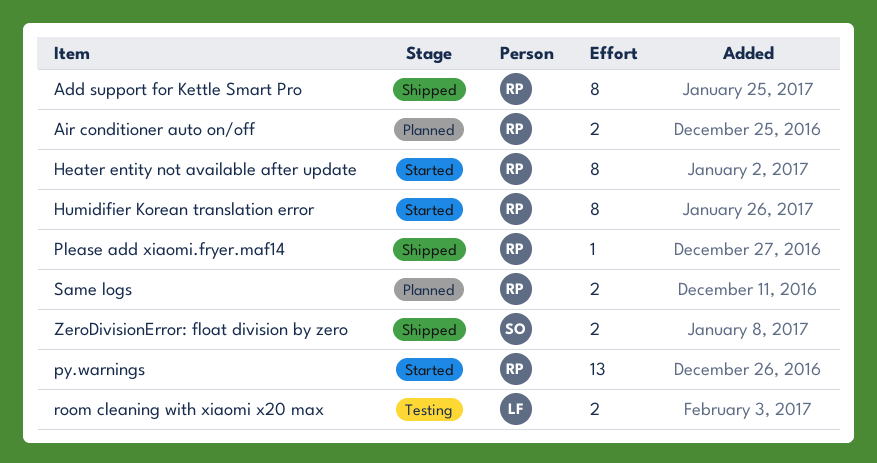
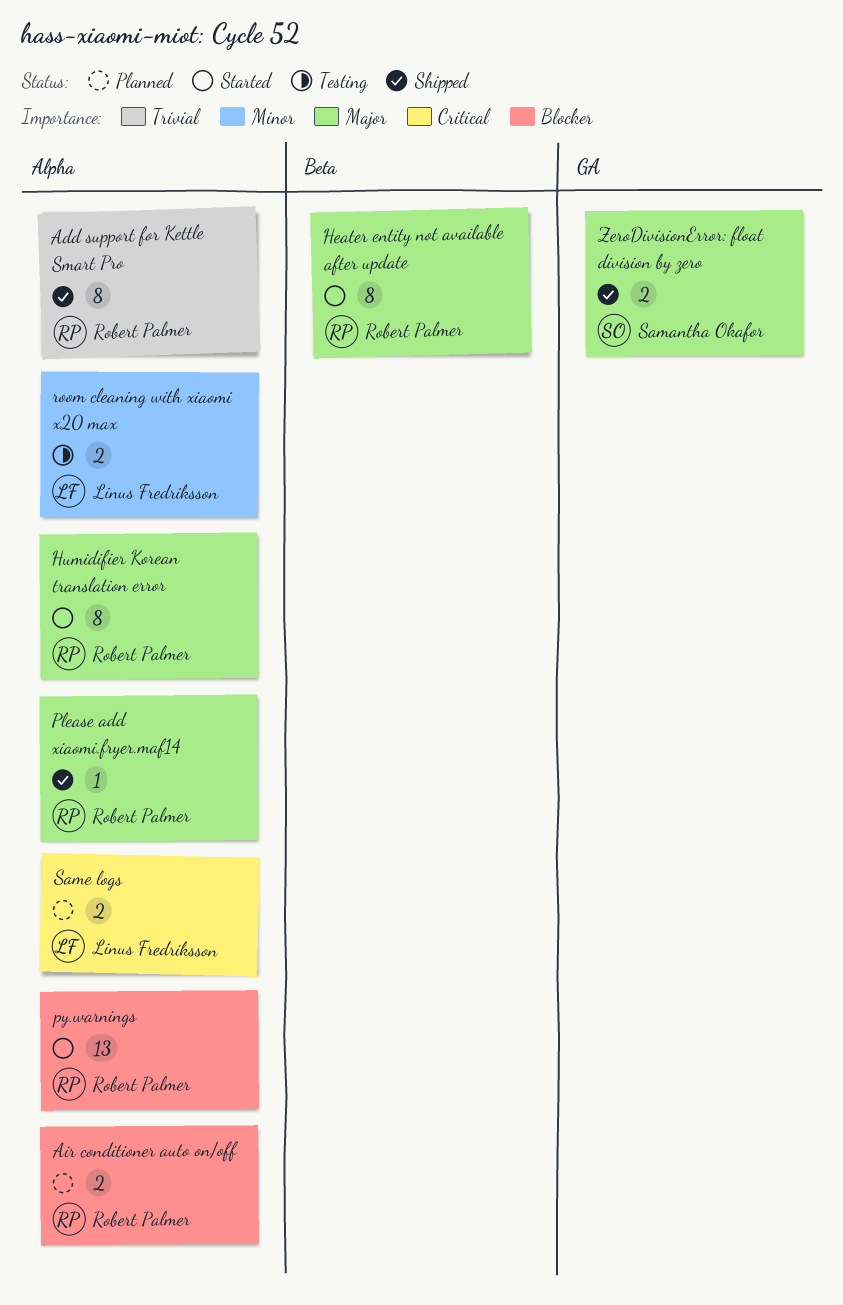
Same logs, owner: Robert Palmer -> Linus Fredriksson

